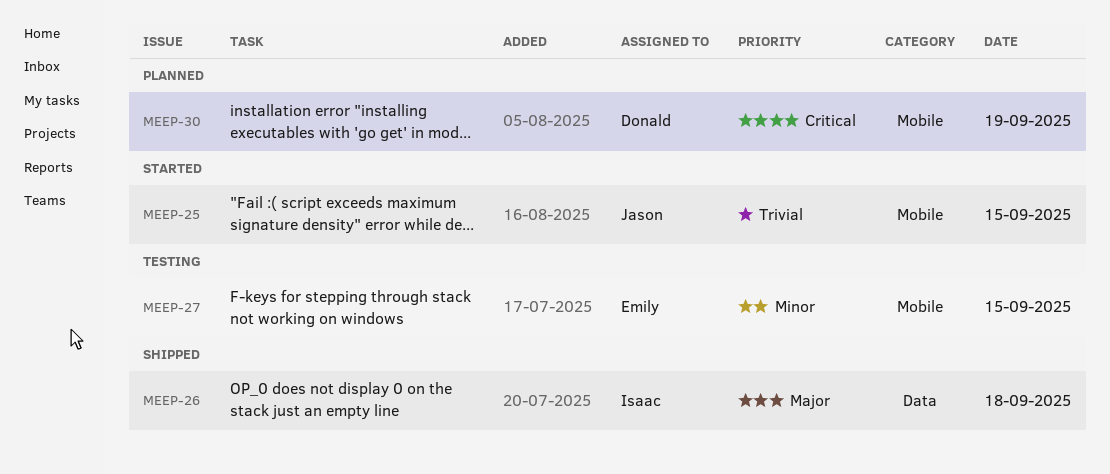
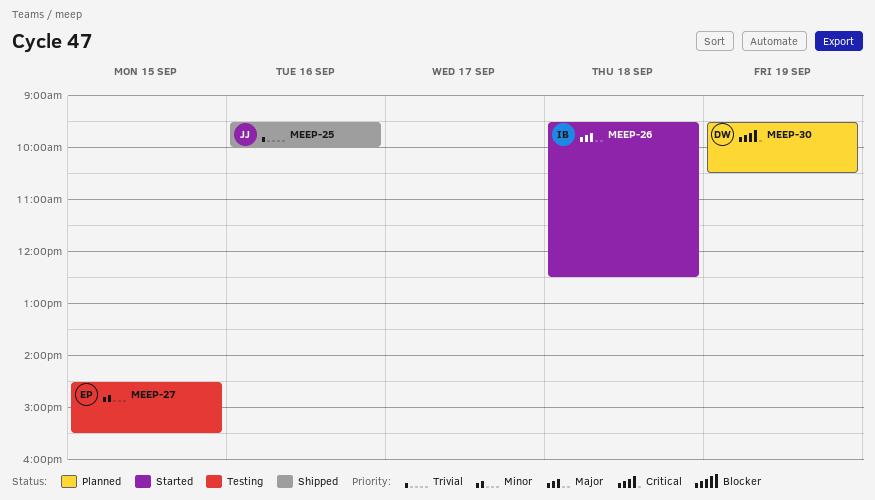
MEEP-25, status: Started -> Shipped
MEEP-25, day: Sep 15 -> Sep 16
MEEP-26, status: Shipped -> Started

